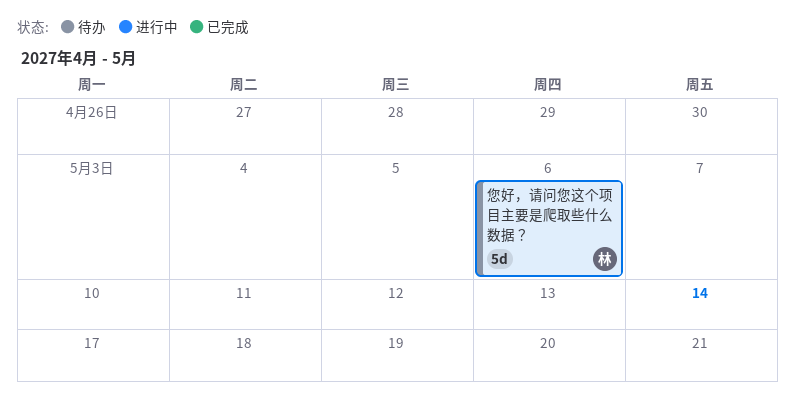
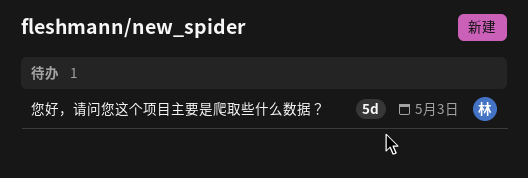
您好，请问您这个项目主要是爬取些什么数据？, due: May 6 -> May 3

